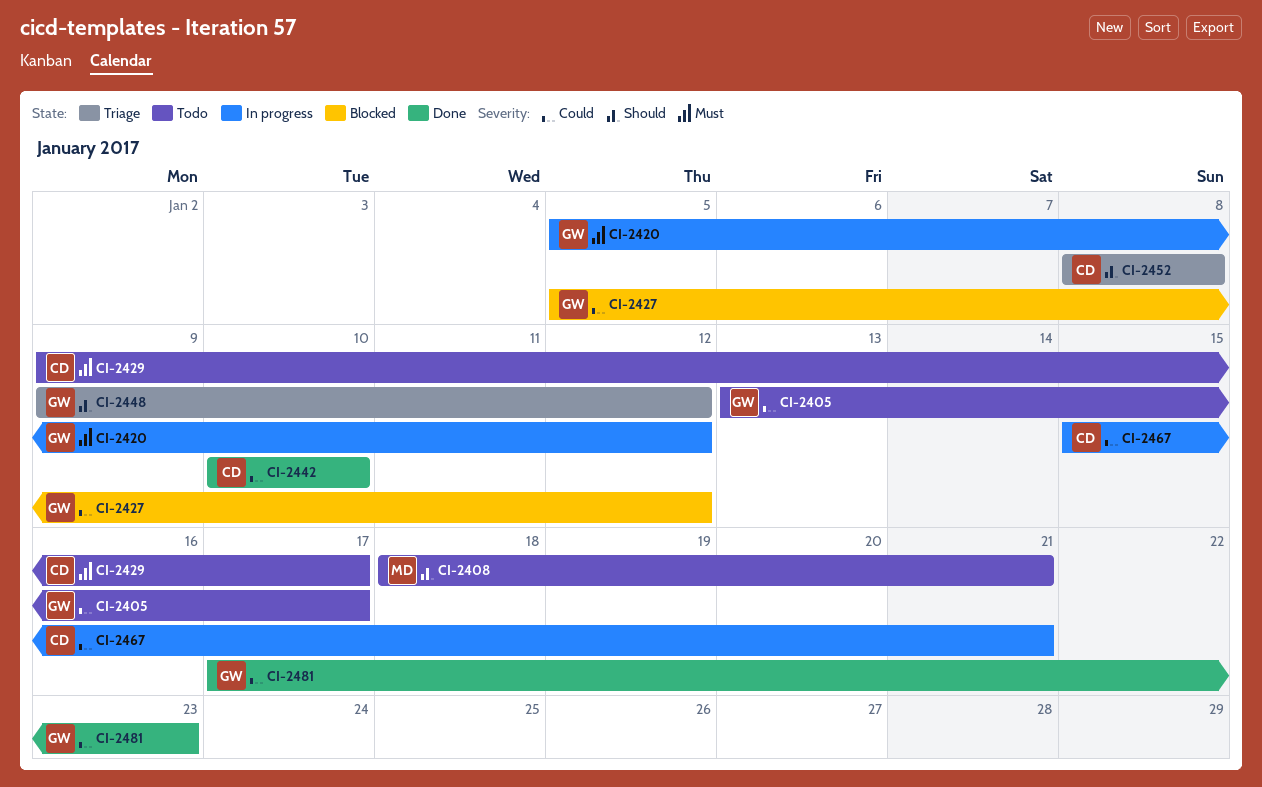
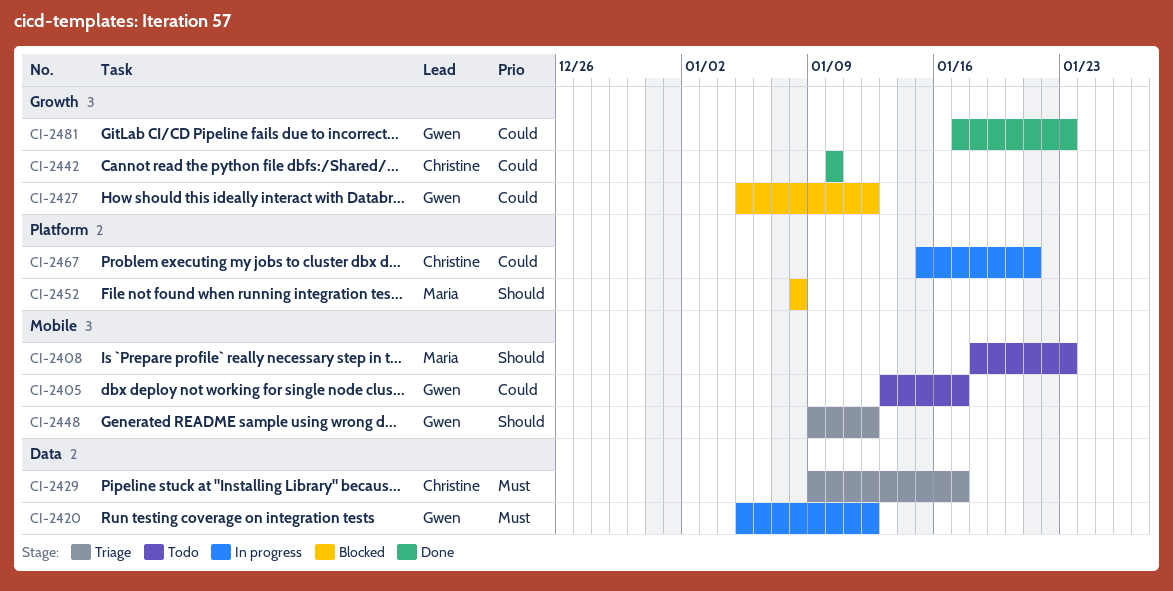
CI-2408, due: Jan 21 -> Jan 23
CI-2429, status: Todo -> Triage
CI-2452, status: Triage -> Blocked
CI-2452, owner: Christine -> Maria

